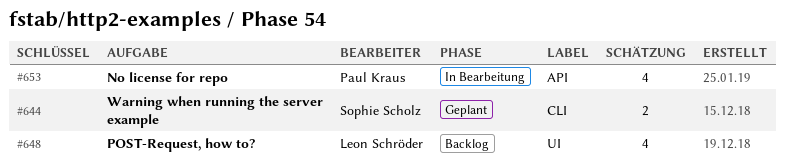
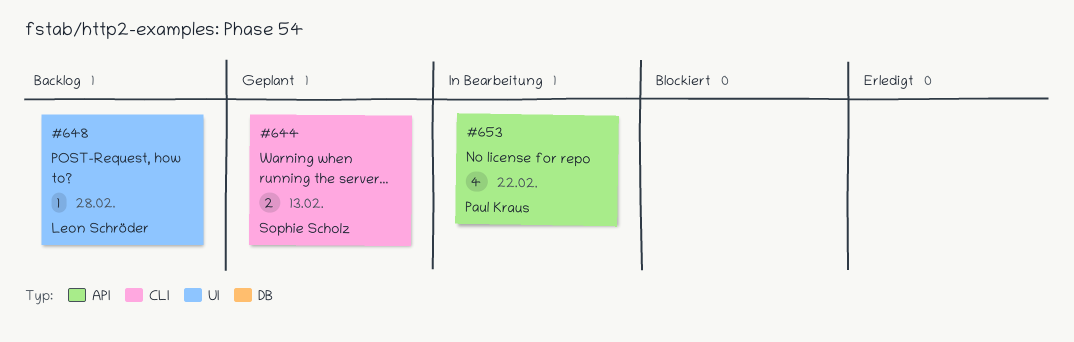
#648, estimate: 4 -> 1

